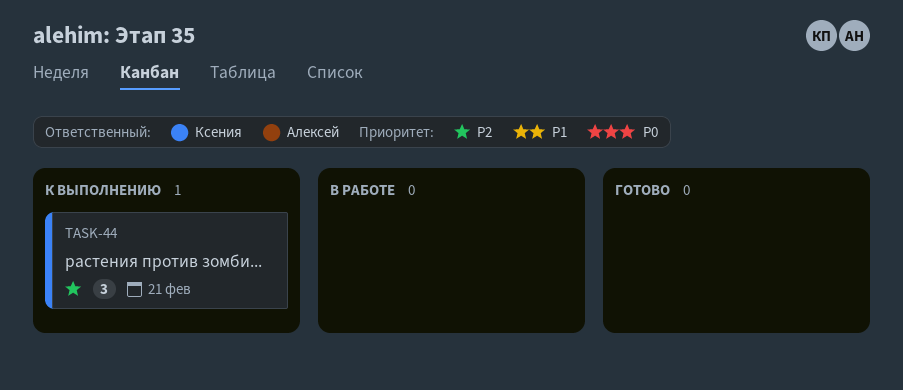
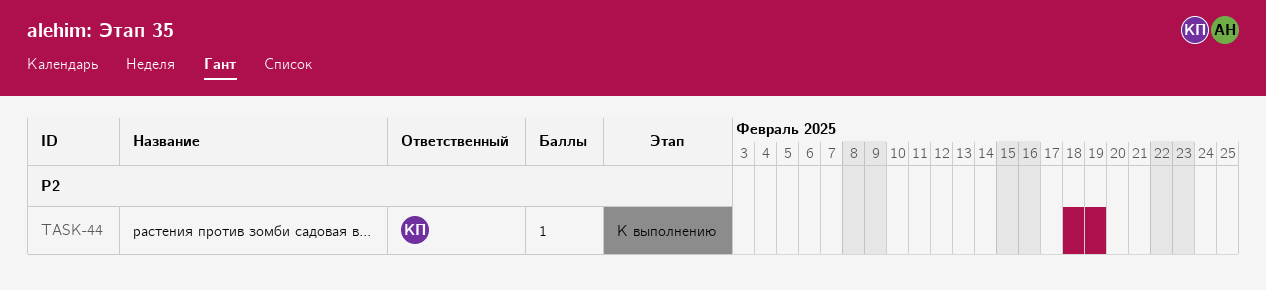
TASK-44, estimate: 3 -> 1
TASK-44, due: Feb 21 -> Feb 19

